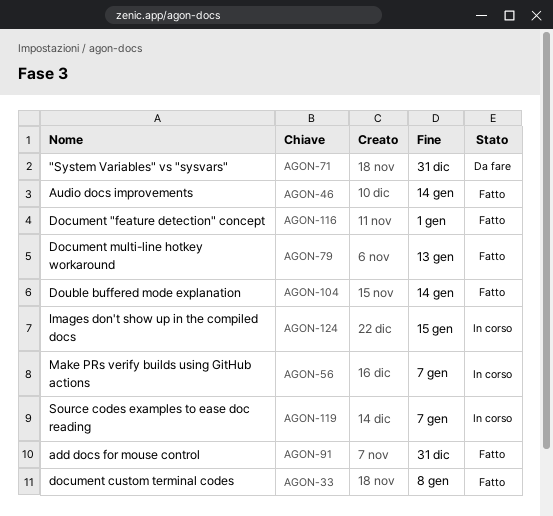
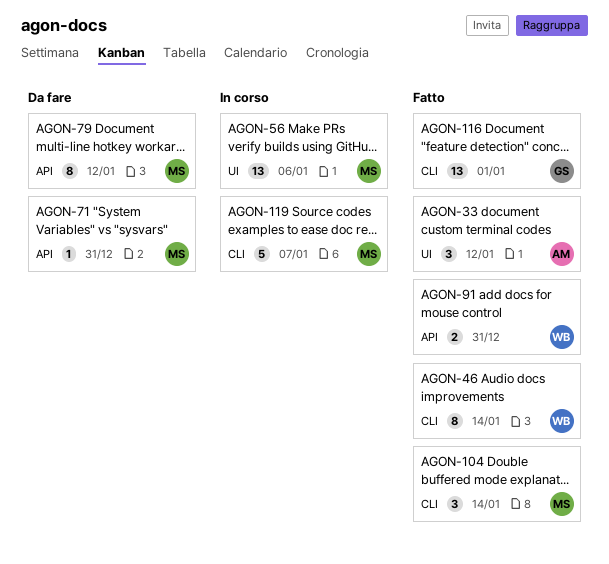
AGON-33, due: Jan 8 -> Jan 12
AGON-56, due: Jan 7 -> Jan 6
AGON-79, status: Fatto -> Da fare
AGON-79, due: Jan 13 -> Jan 12
AGON-124: present -> none

